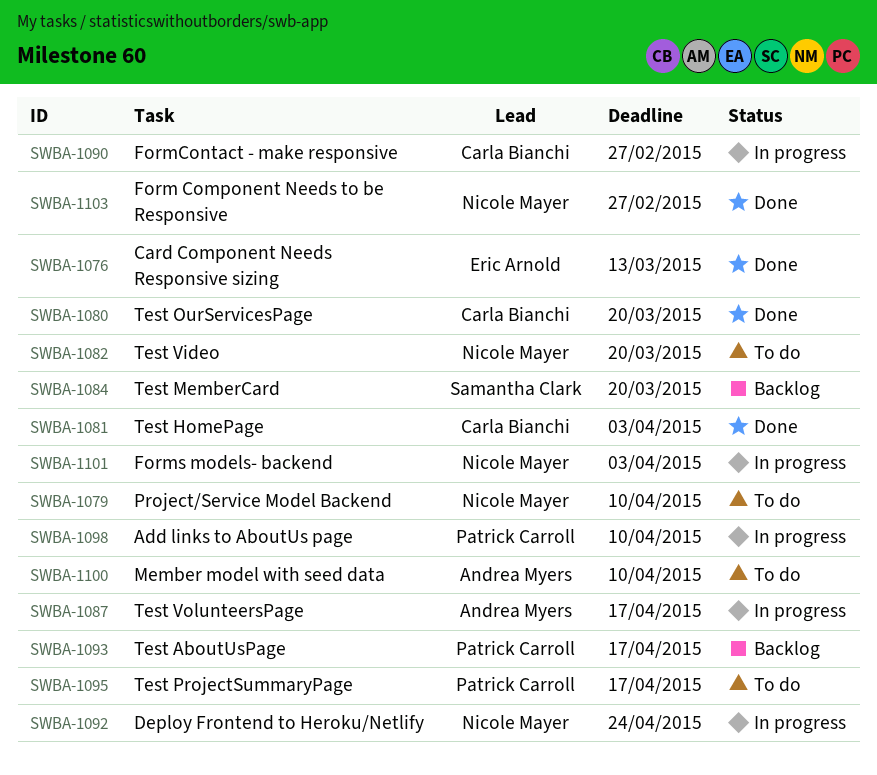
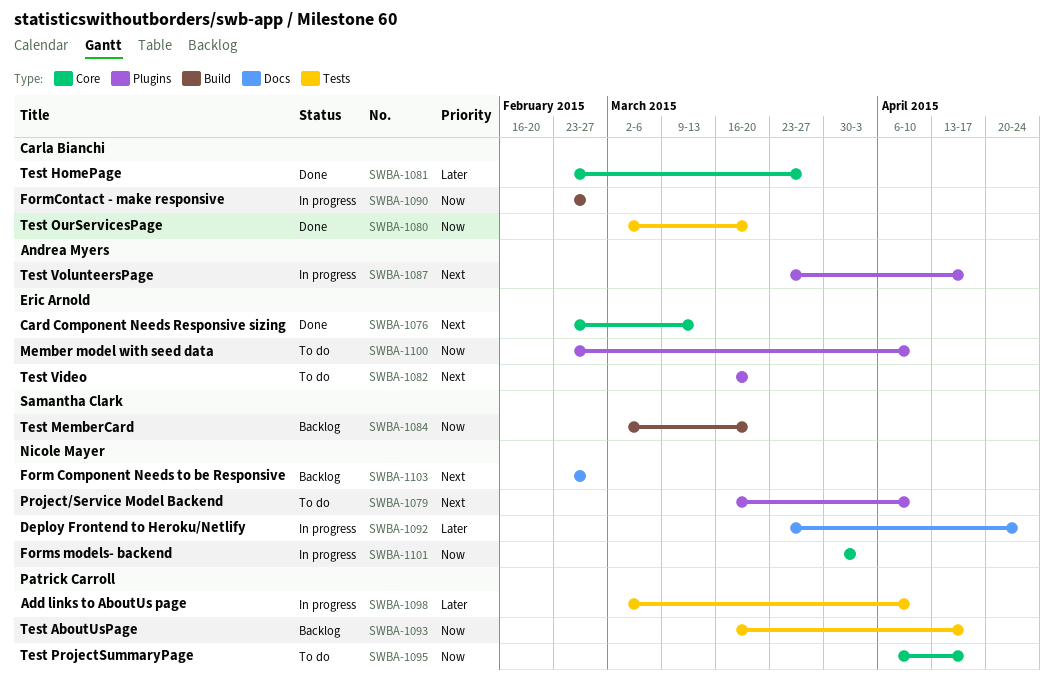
SWBA-1081, due: Apr 3 -> Mar 27
SWBA-1082, owner: Nicole Mayer -> Eric Arnold
SWBA-1100, owner: Andrea Myers -> Eric Arnold
SWBA-1103, status: Done -> Backlog

